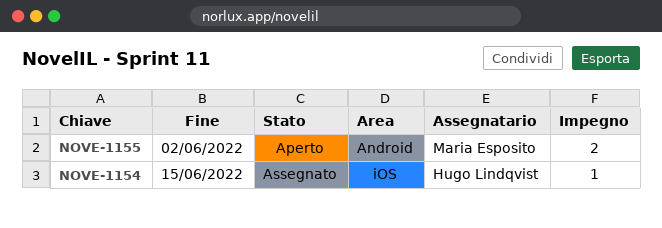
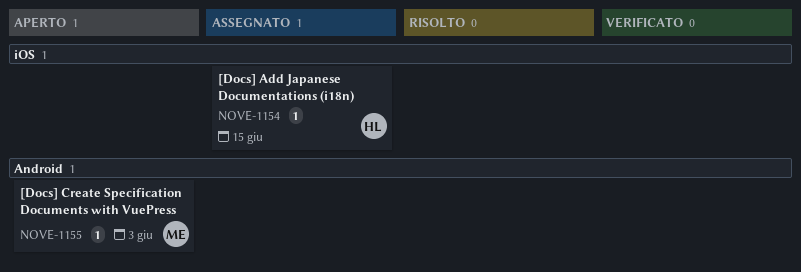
NOVE-1155, estimate: 2 -> 1
NOVE-1155, due: Jun 2 -> Jun 3

